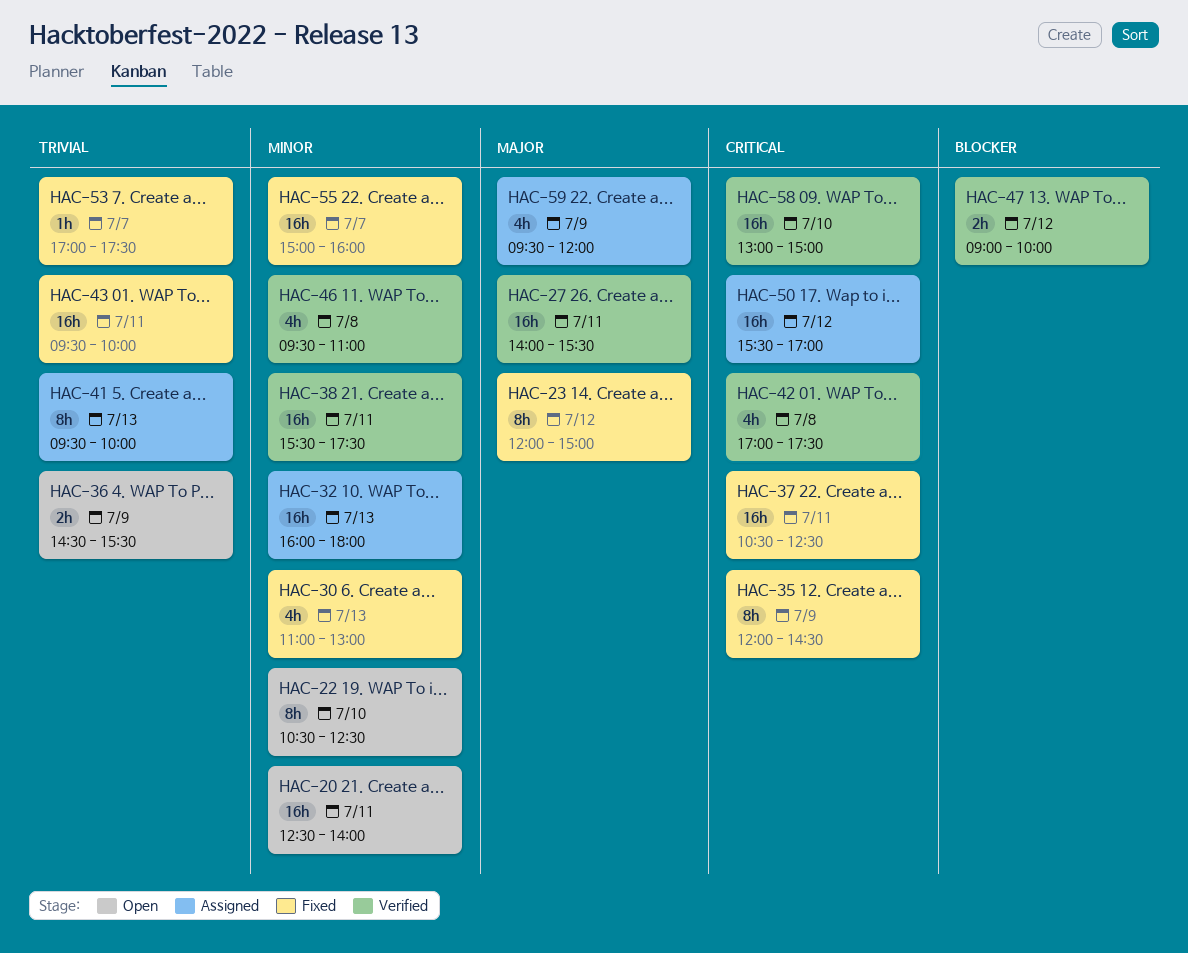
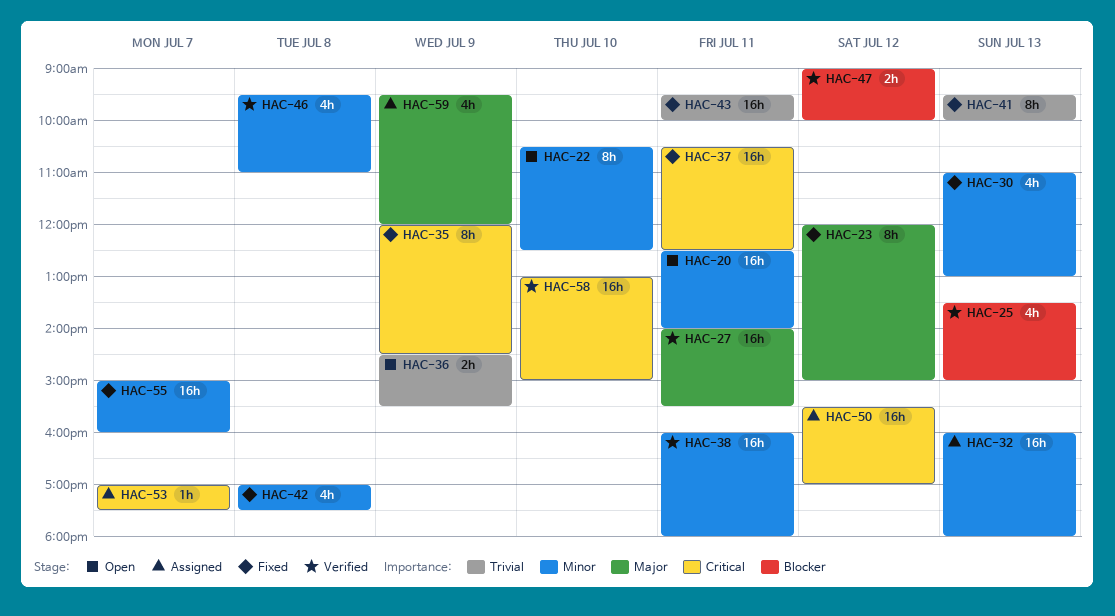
HAC-25: none -> present
HAC-38, begins: 15:30 -> 16:00
HAC-38, ends: 17:30 -> 18:00
HAC-41, status: Assigned -> Fixed
HAC-42, status: Verified -> Fixed
HAC-42, priority: Critical -> Minor
HAC-53, status: Fixed -> Assigned
HAC-53, priority: Trivial -> Critical

